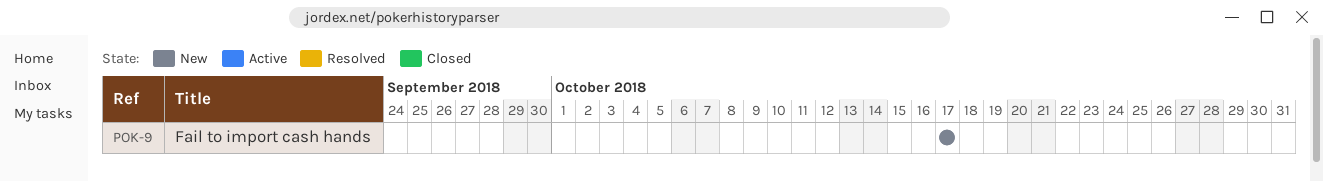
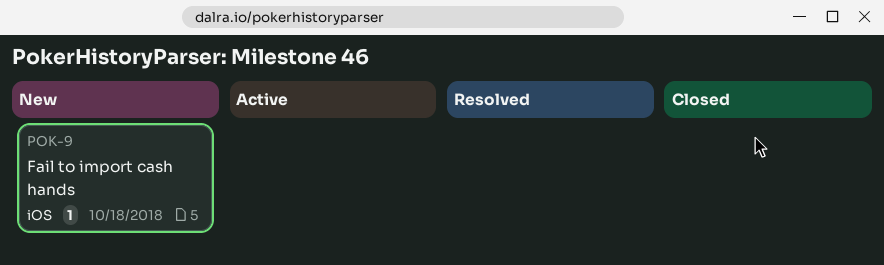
POK-9, due: Oct 17 -> Oct 18

